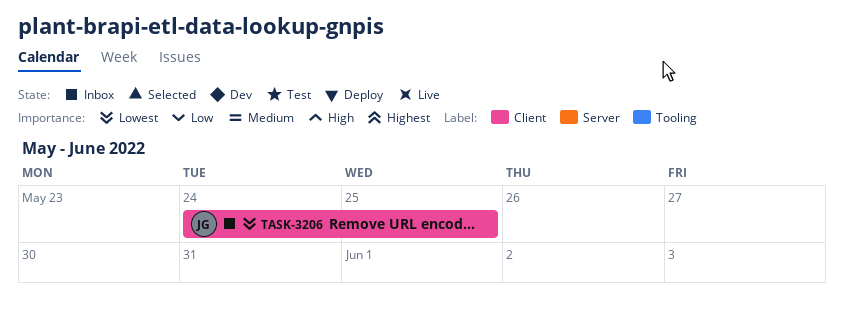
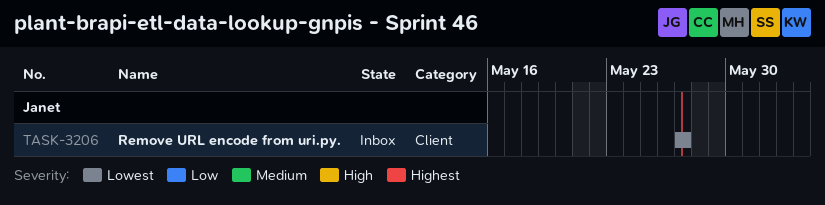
TASK-3206, start: May 24 -> May 27
TASK-3206, due: May 25 -> May 27

